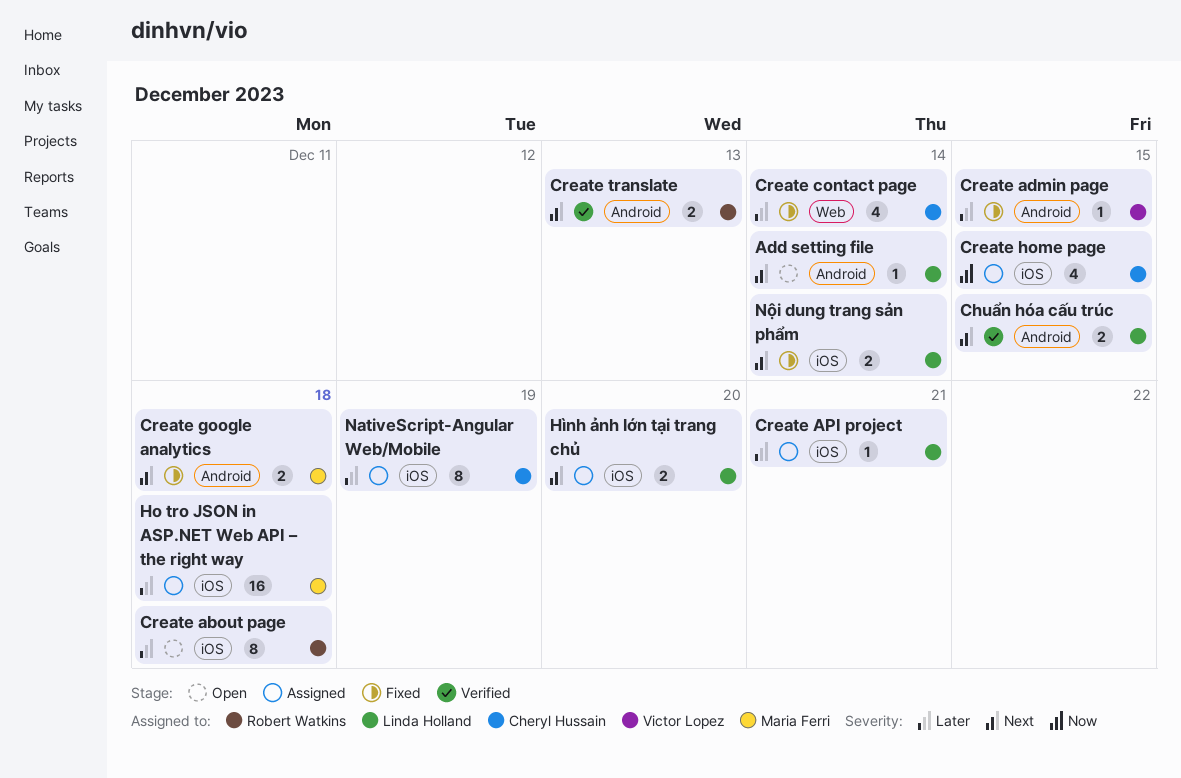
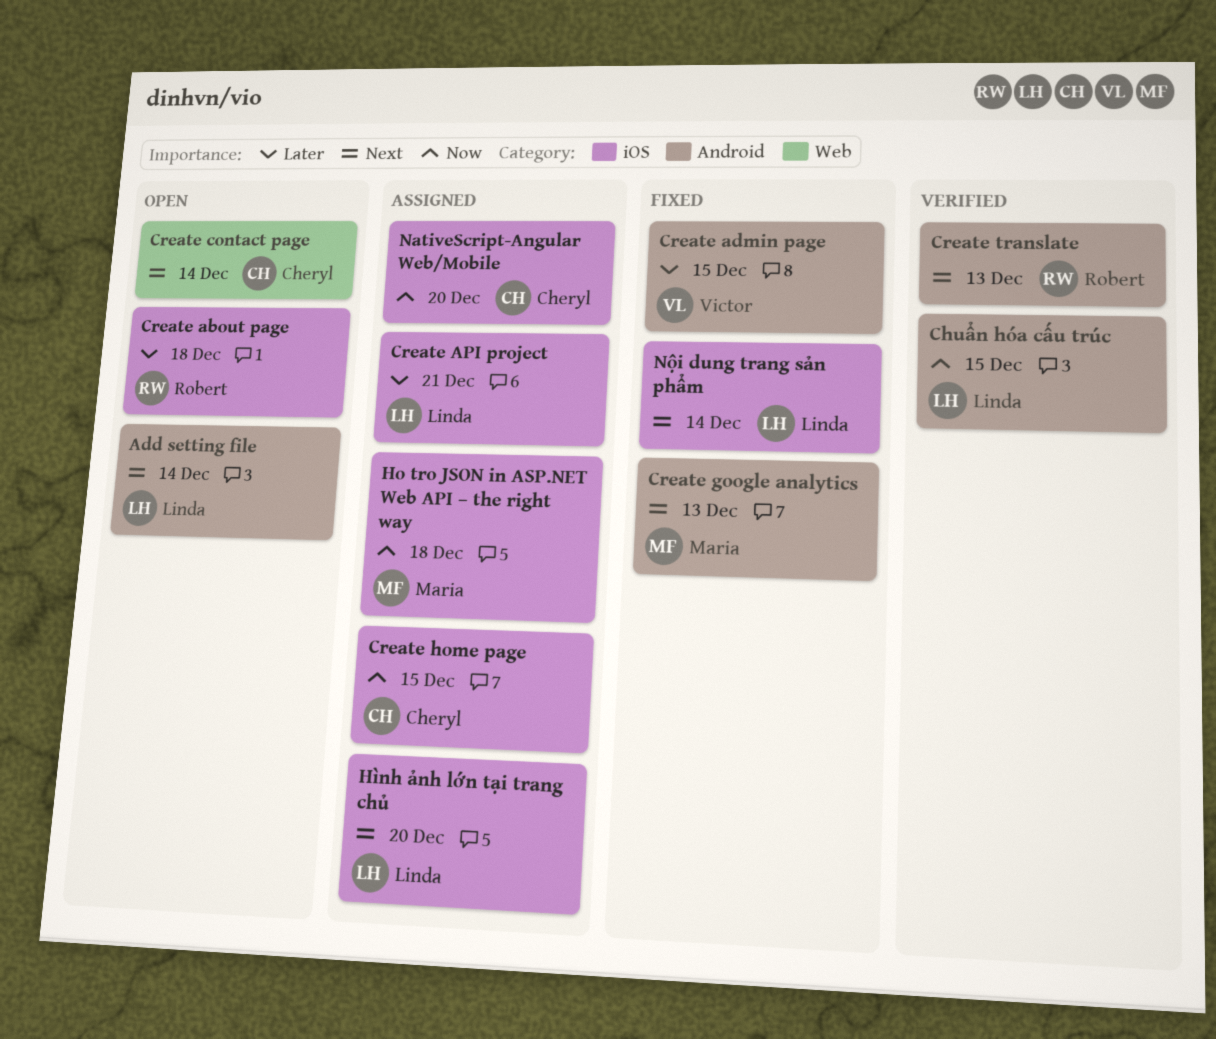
Chuẩn hóa cấu trúc, priority: Next -> Now
Create contact page, status: Fixed -> Open
Create contact page, priority: Later -> Next
Create google analytics, due: Dec 18 -> Dec 13
Ho tro JSON in ASP.NET Web API – the right way, priority: Later -> Now
NativeScript-Angular Web/Mobile, priority: Later -> Now
NativeScript-Angular Web/Mobile, due: Dec 19 -> Dec 20

